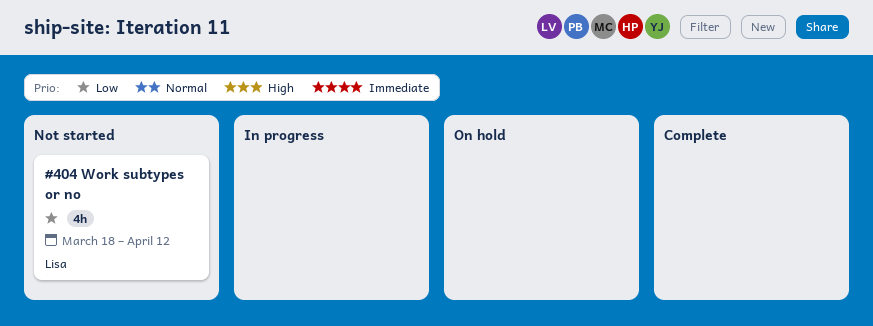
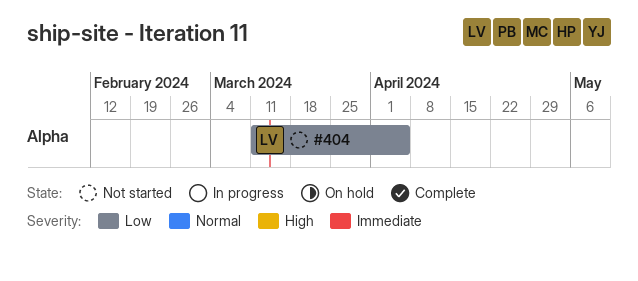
#404, start: Mar 18 -> Mar 11
#404, due: Apr 12 -> Apr 5

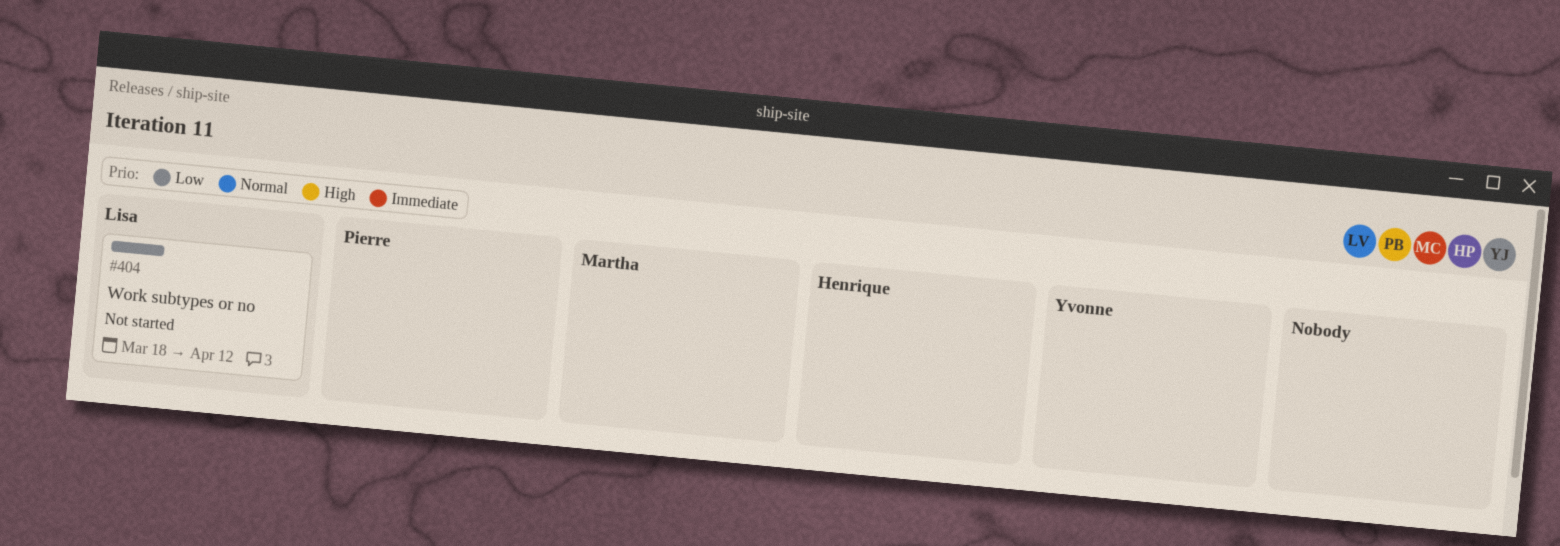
#404, start: Mar 11 -> Mar 18
#404, due: Apr 5 -> Apr 12

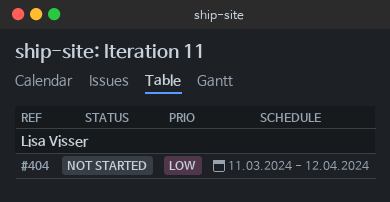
#404, start: Mar 18 -> Mar 11

